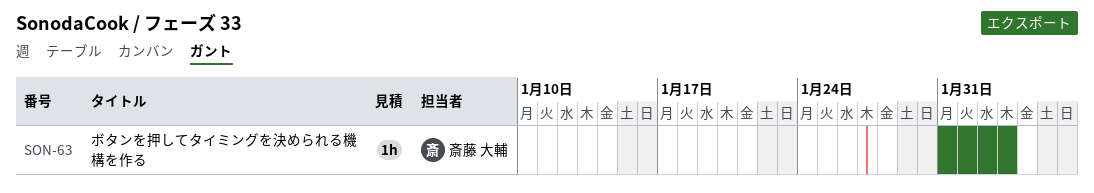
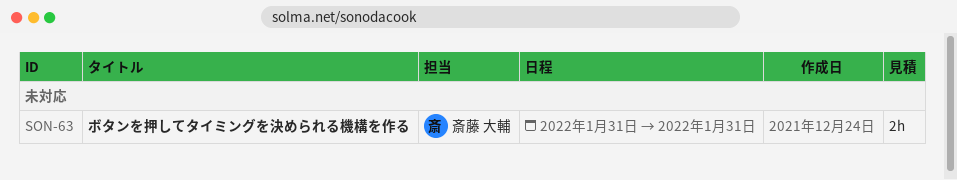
SON-63, estimate: 1h -> 2h
SON-63, due: Feb 3 -> Jan 31

